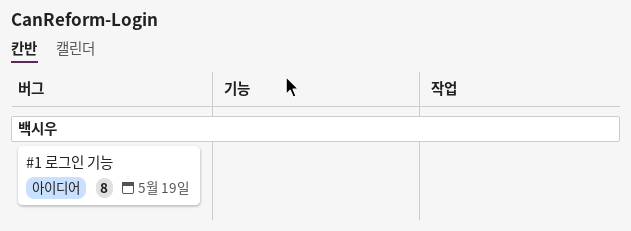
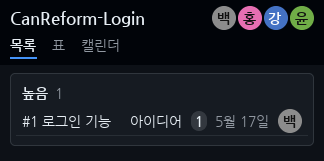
#1 로그인 기능, estimate: 8 -> 1
#1 로그인 기능, due: May 19 -> May 17

